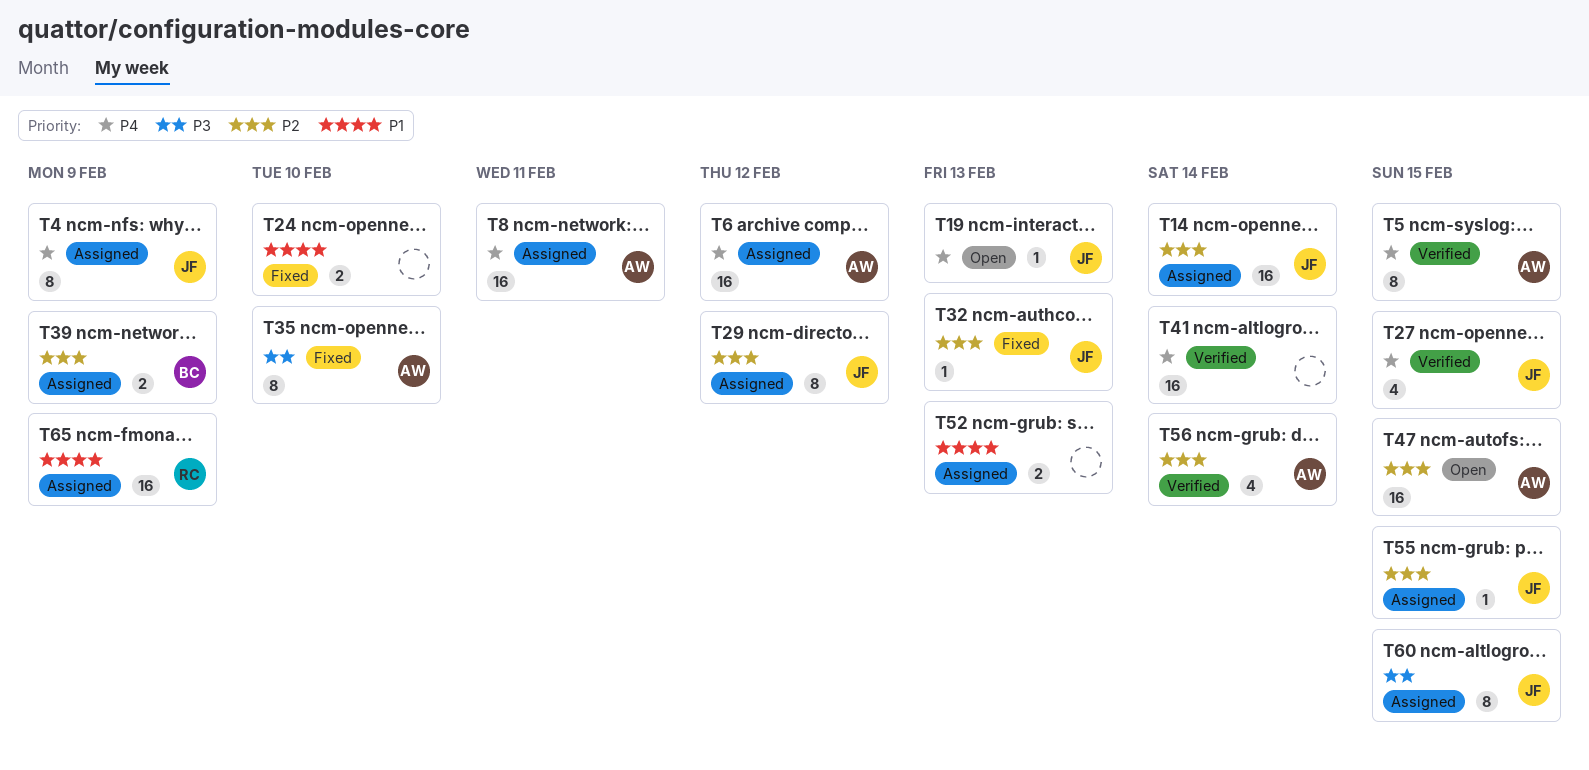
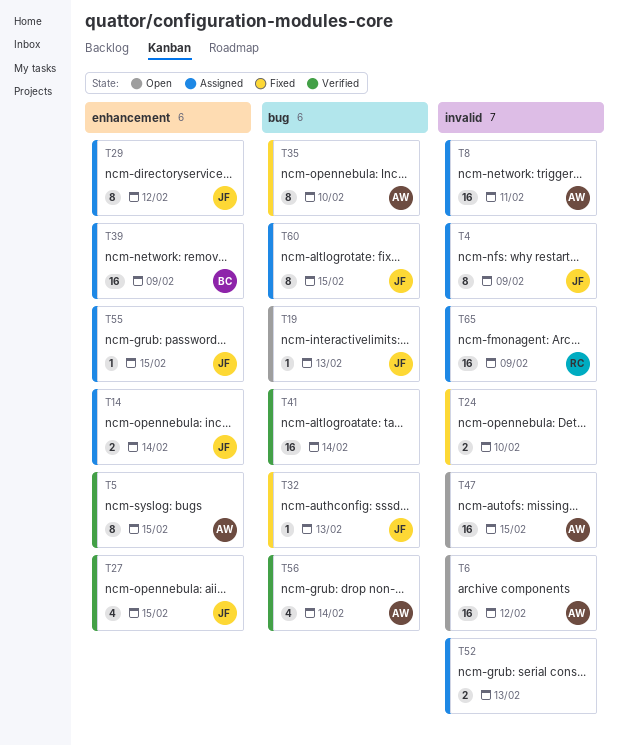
T6, status: Assigned -> Open
T14, estimate: 16 -> 2
T39, estimate: 2 -> 16

